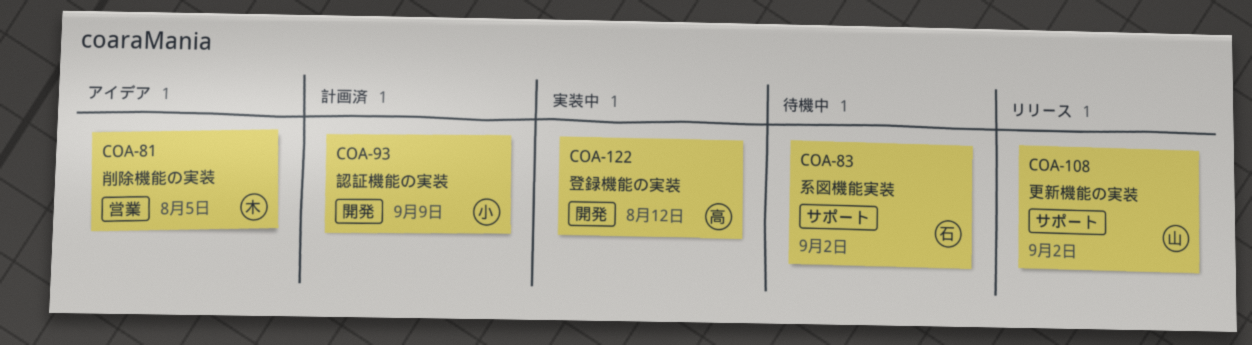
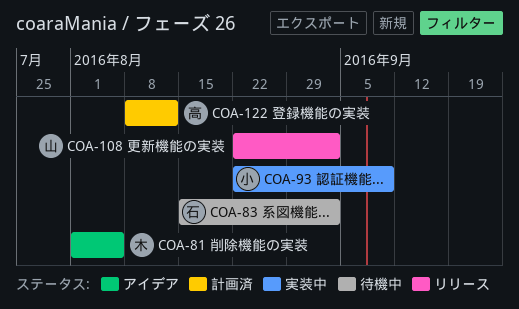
COA-93, status: 計画済 -> 実装中
COA-122, status: 実装中 -> 計画済

